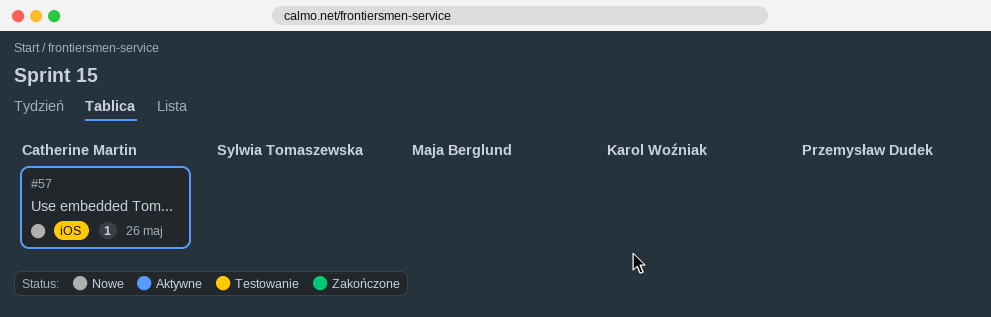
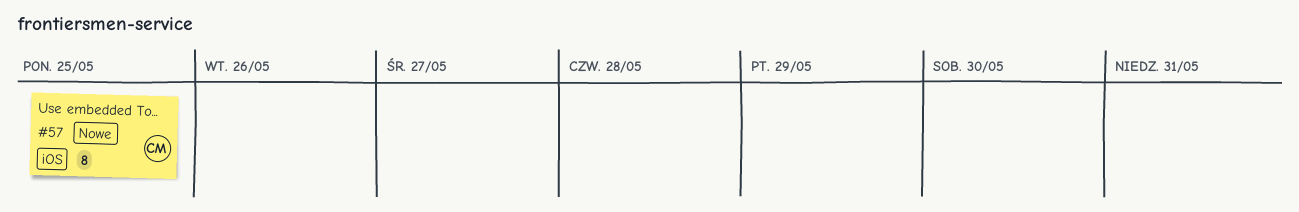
#57, estimate: 1 -> 8
#57, due: May 26 -> May 25

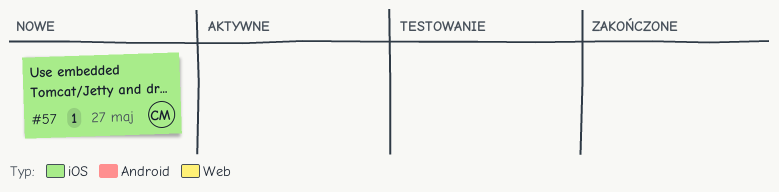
#57, estimate: 8 -> 1
#57, due: May 25 -> May 27

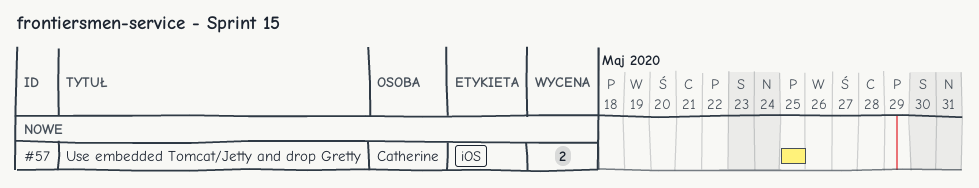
#57, estimate: 1 -> 2
#57, due: May 27 -> May 25

